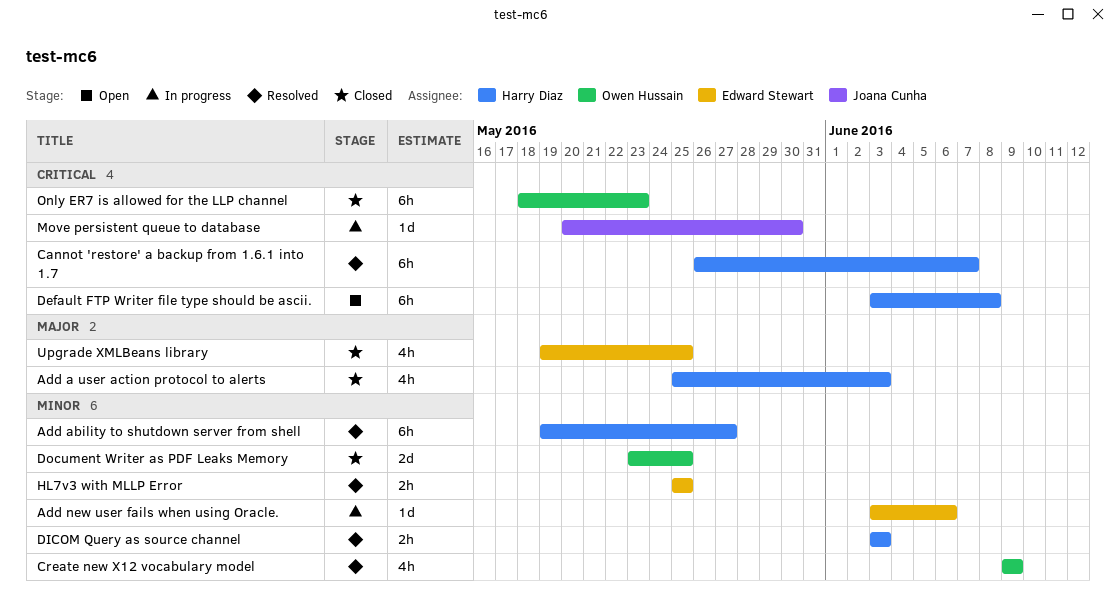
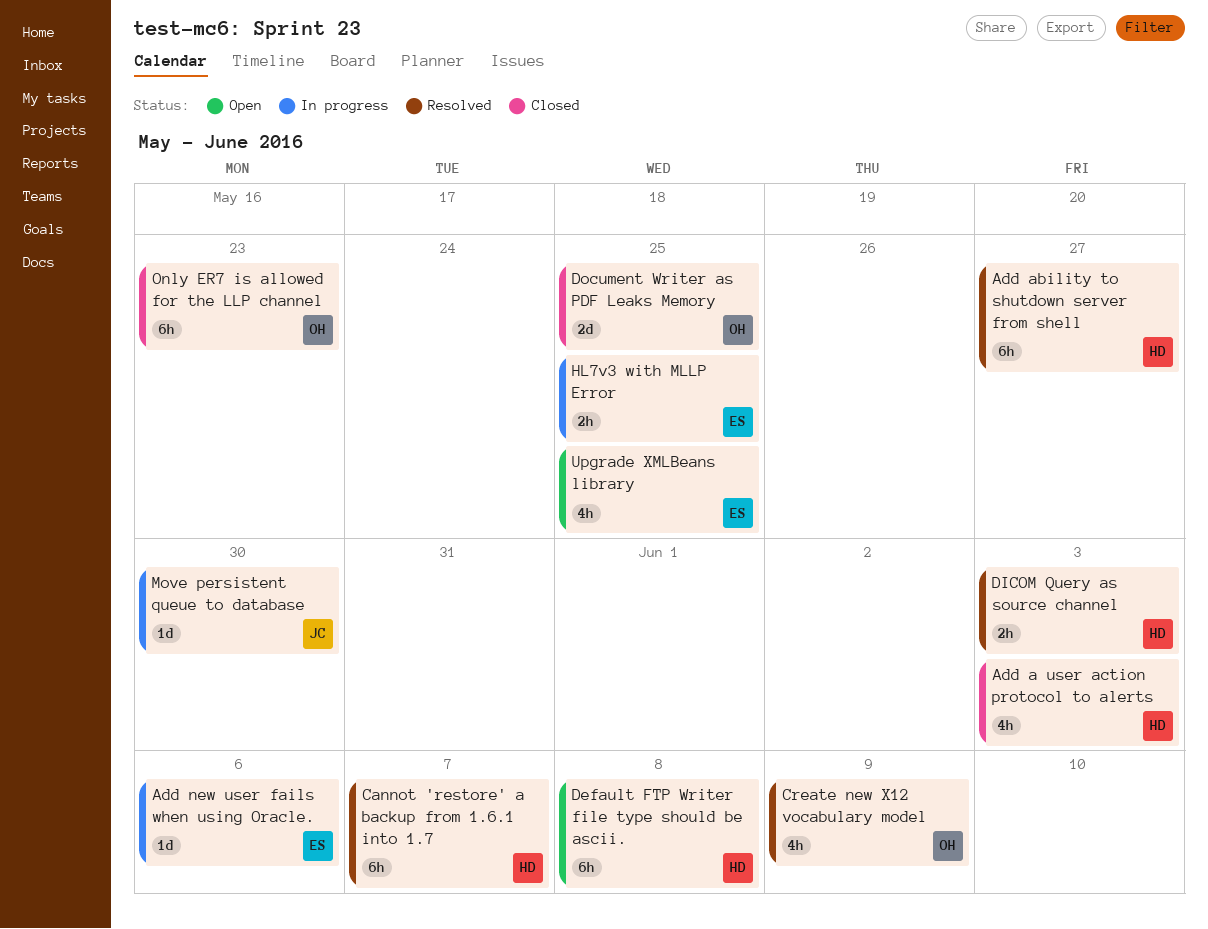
HL7v3 with MLLP Error, status: Resolved -> In progress
Upgrade XMLBeans library, status: Closed -> Open

